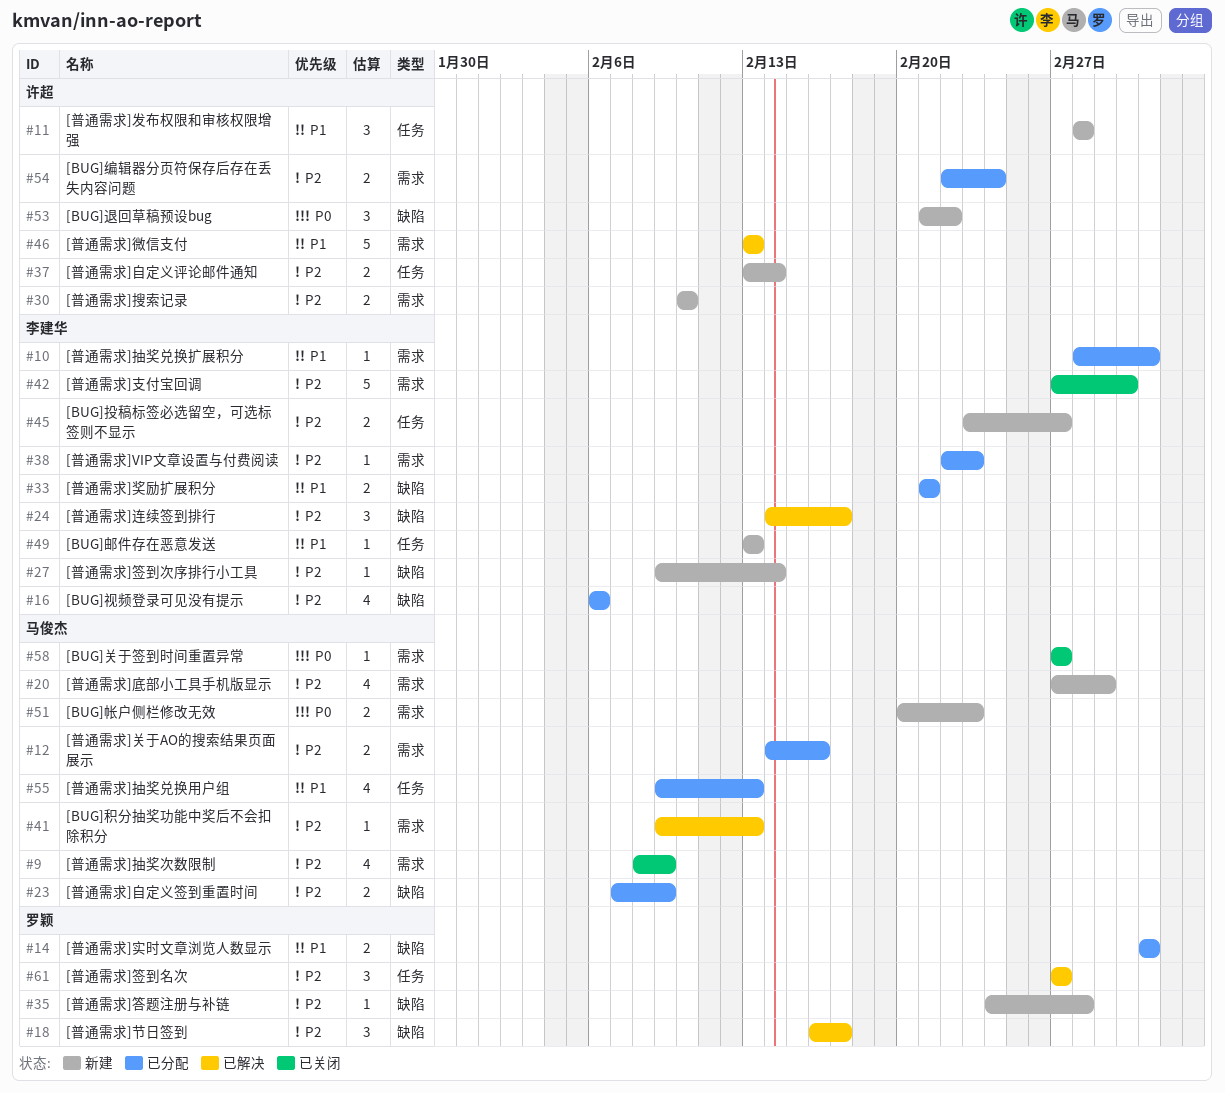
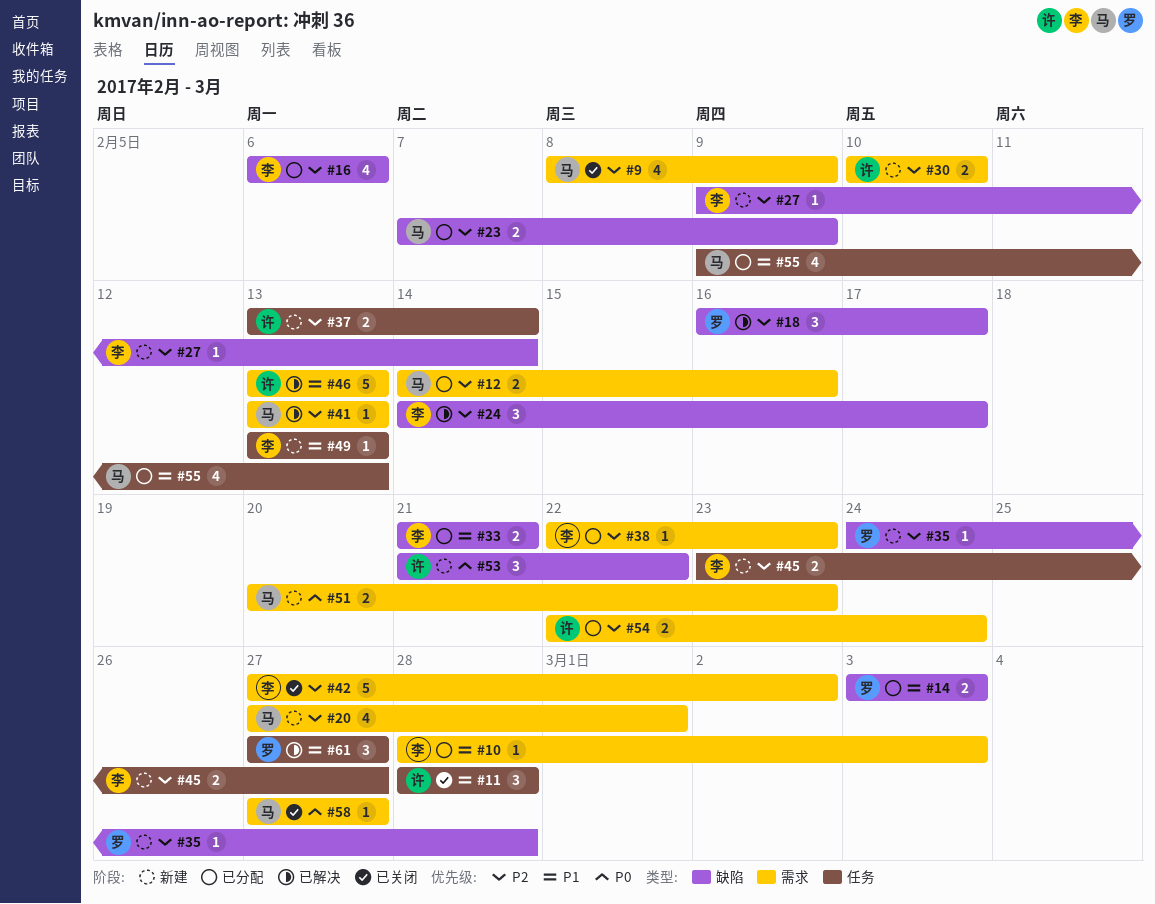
#11, status: 新建 -> 已关闭
#41, start: Feb 9 -> Feb 13
#61, priority: P2 -> P1

